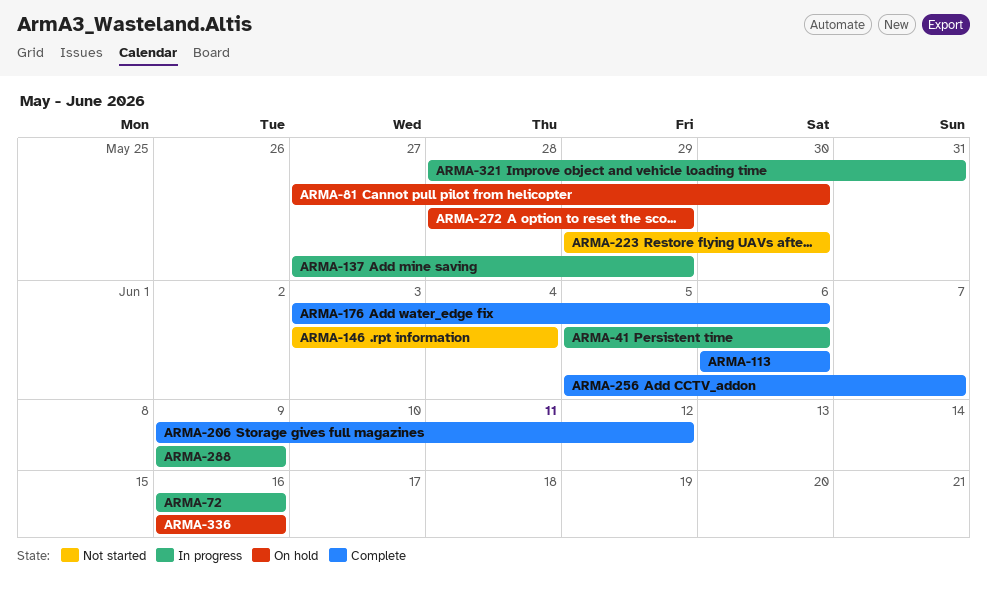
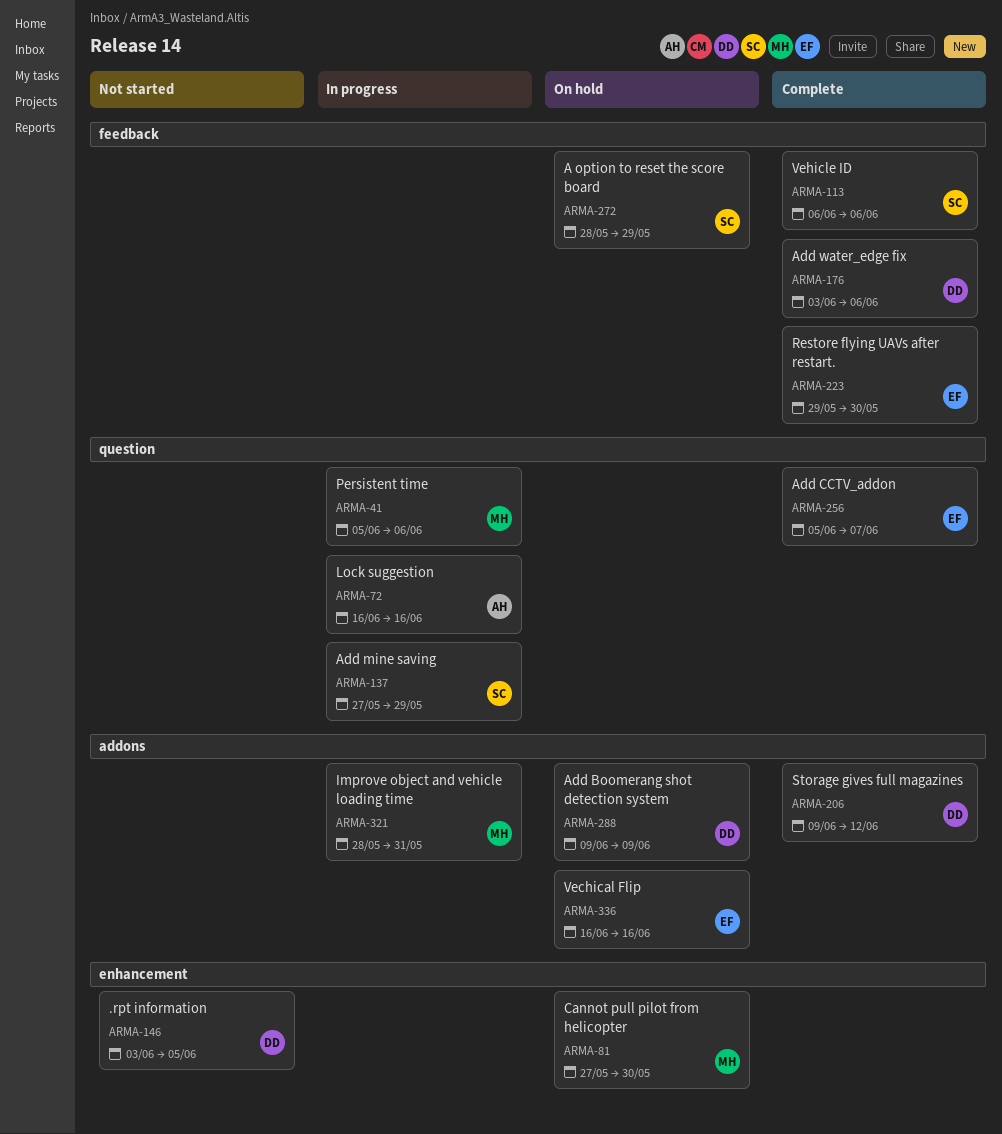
ARMA-146, due: Jun 4 -> Jun 5
ARMA-223, status: Not started -> Complete
ARMA-288, status: In progress -> On hold

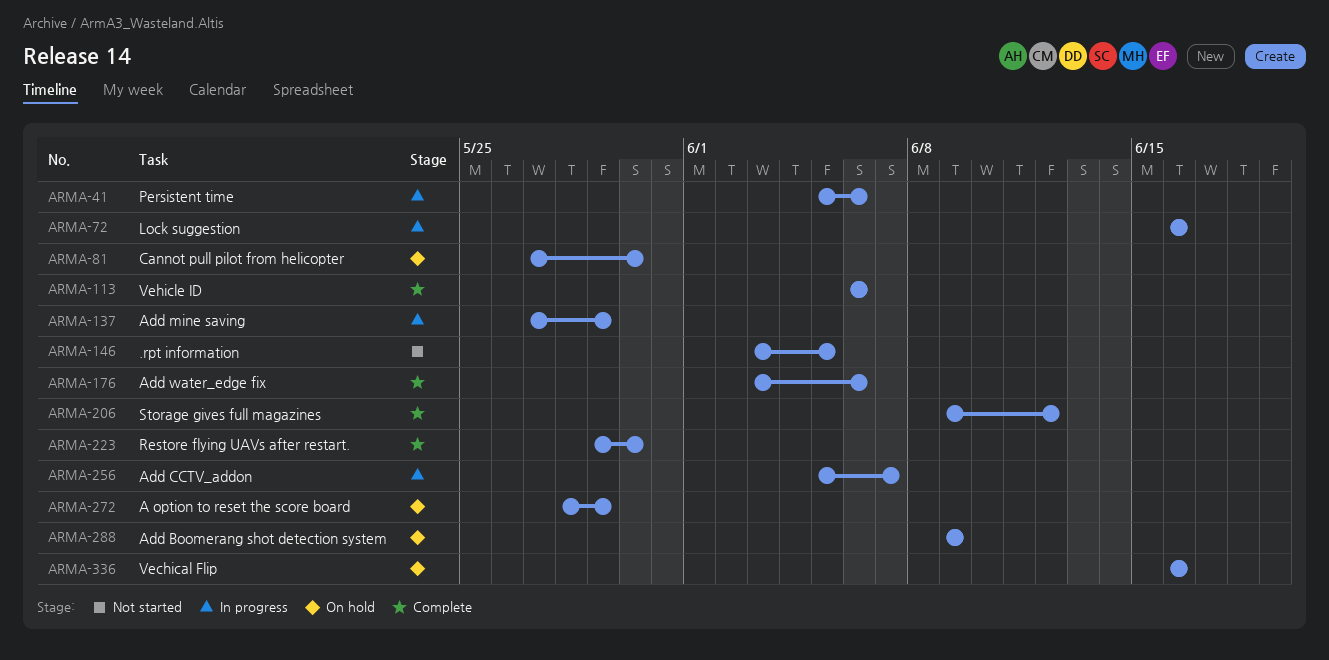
ARMA-256, status: Complete -> In progress
ARMA-321: present -> none

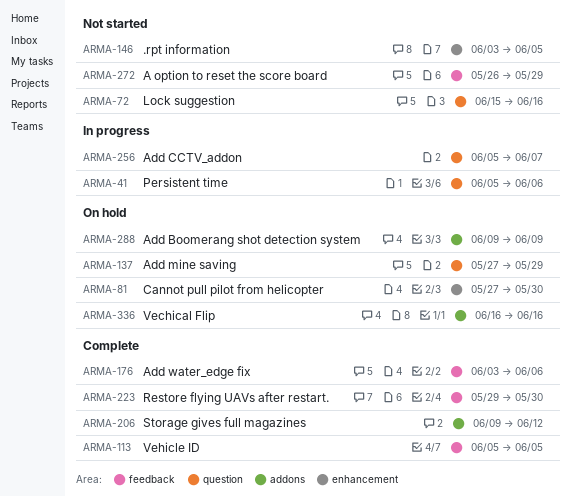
ARMA-72, status: In progress -> Not started
ARMA-72, start: Jun 16 -> Jun 15
ARMA-113, start: Jun 6 -> Jun 5
ARMA-113, due: Jun 6 -> Jun 5
ARMA-137, status: In progress -> On hold
ARMA-272, status: On hold -> Not started
ARMA-272, start: May 28 -> May 26

